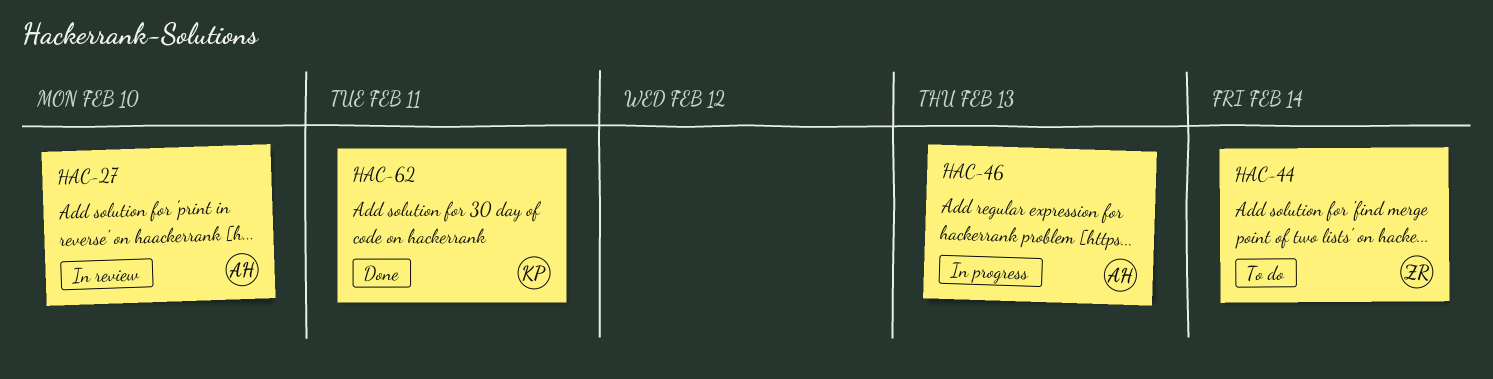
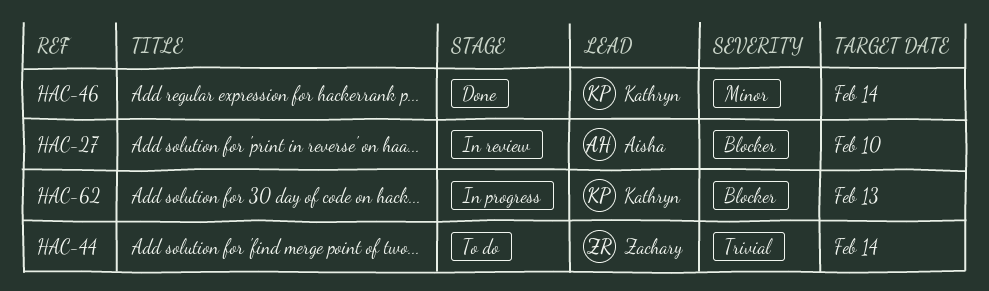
HAC-46, status: In progress -> Done
HAC-46, owner: Aisha -> Kathryn
HAC-46, due: Feb 13 -> Feb 14
HAC-62, status: Done -> In progress
HAC-62, due: Feb 11 -> Feb 13

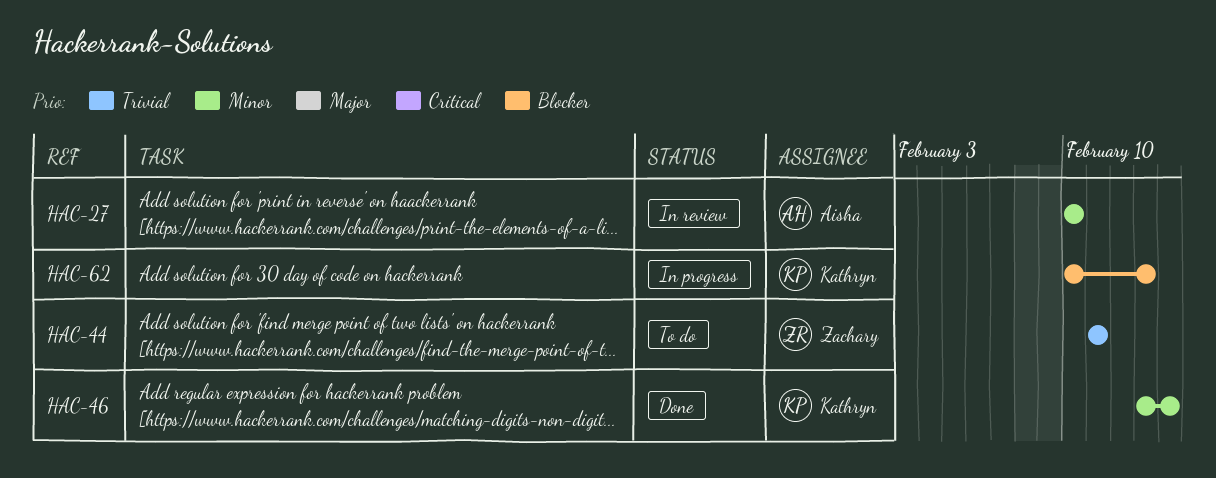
HAC-27, priority: Blocker -> Minor
HAC-44, due: Feb 14 -> Feb 11

